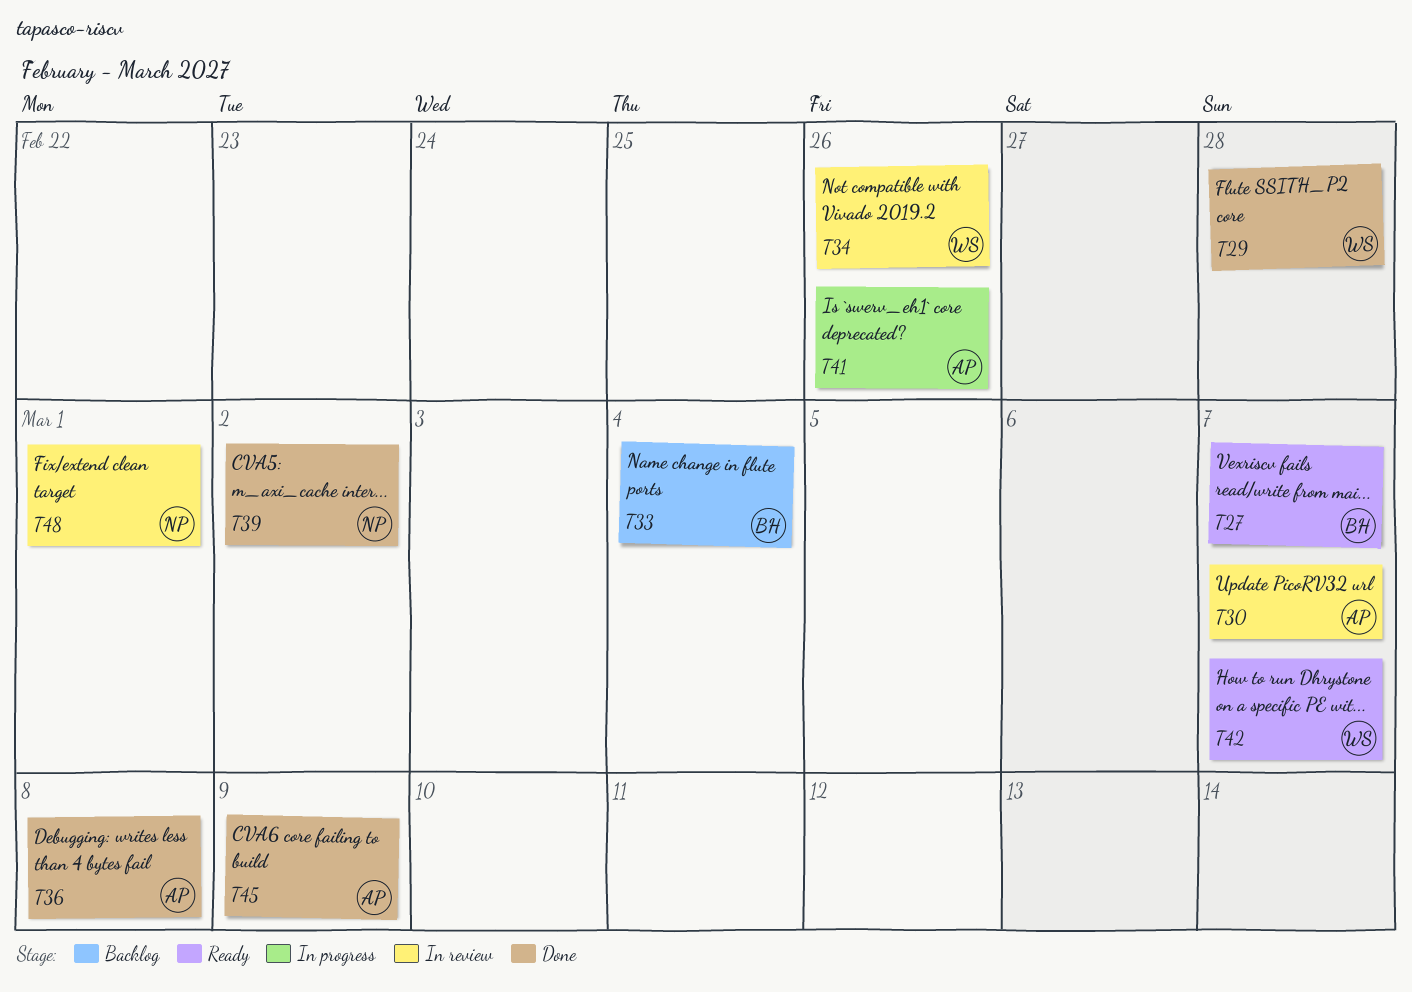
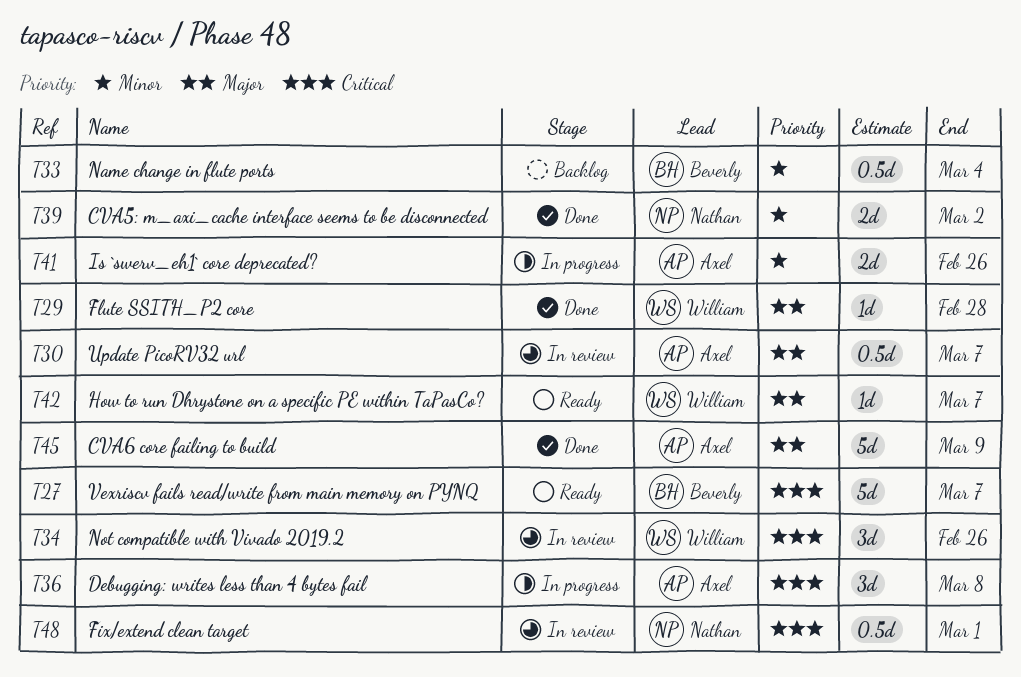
T36, status: Done -> In progress

